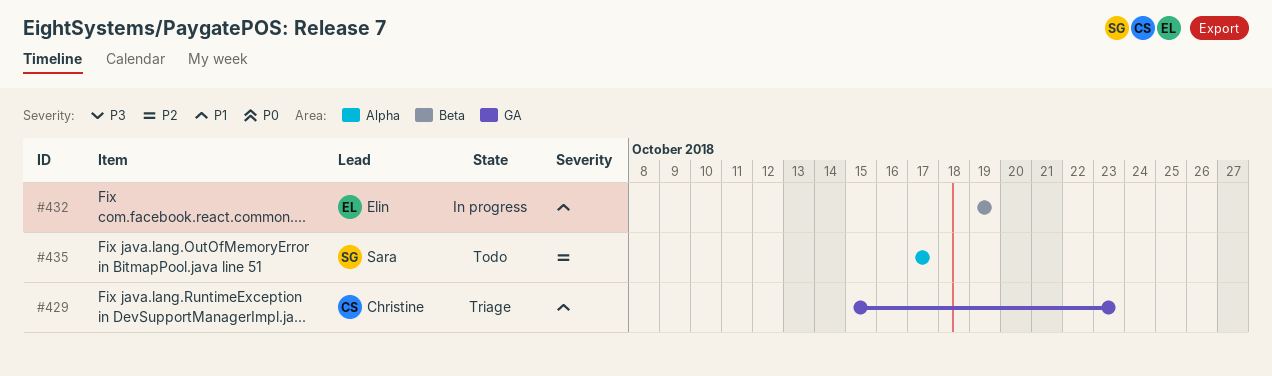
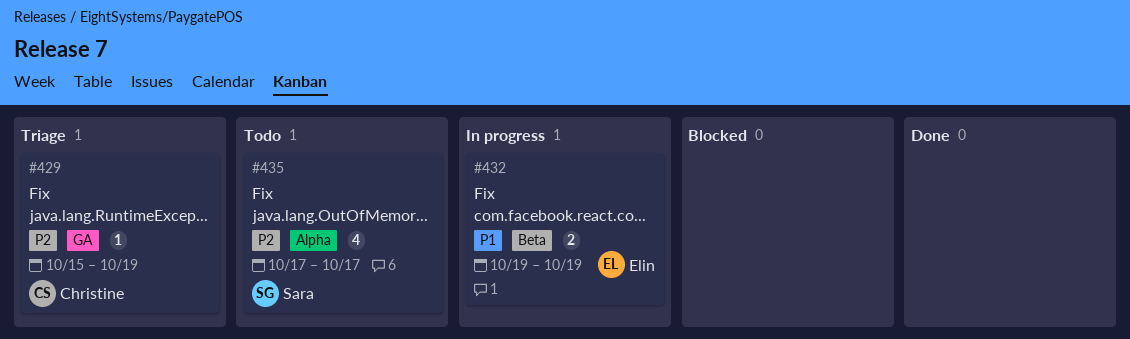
#429, priority: P1 -> P2
#429, due: Oct 23 -> Oct 19

